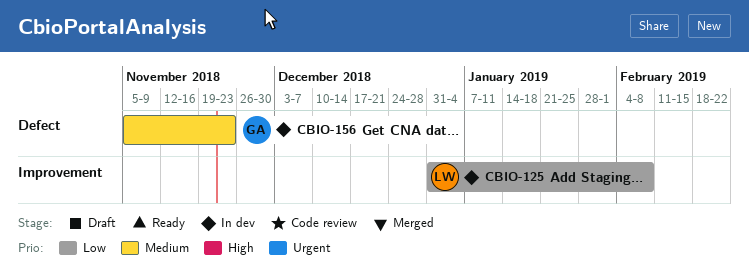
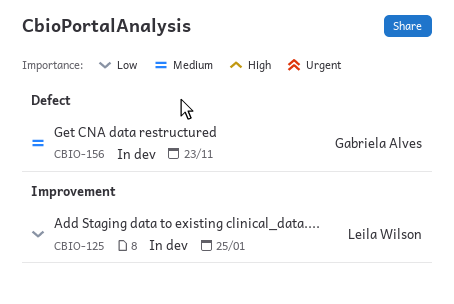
CBIO-125, due: Feb 8 -> Jan 25

